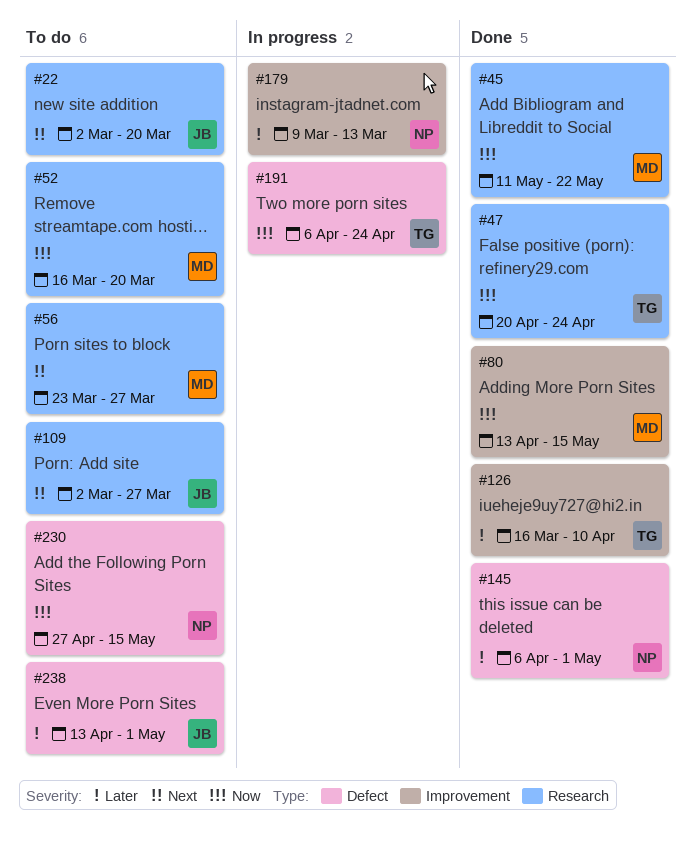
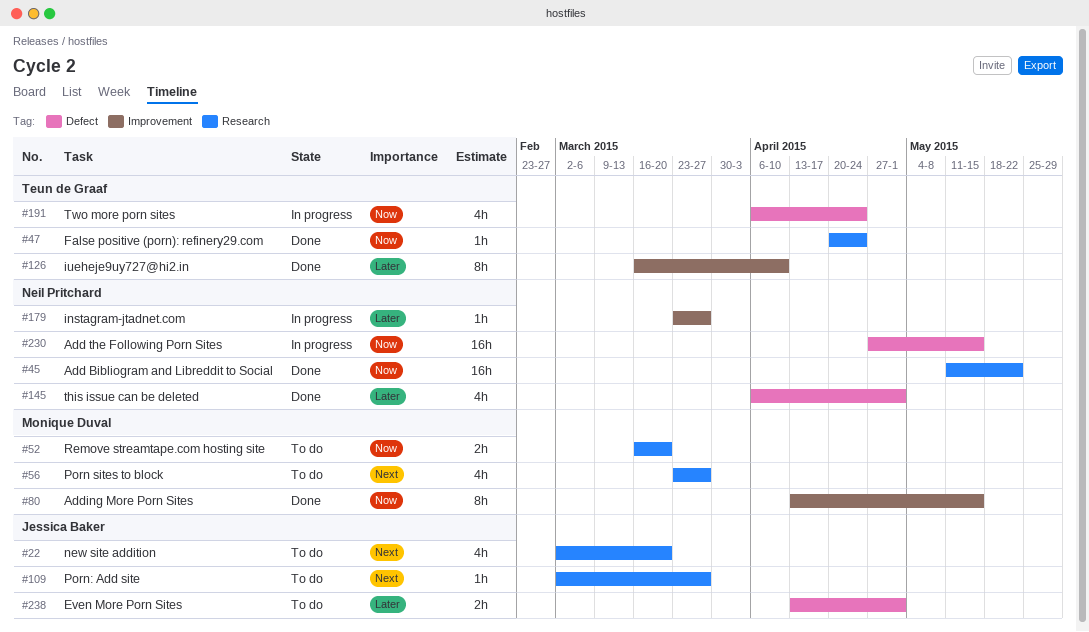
#45, owner: Monique Duval -> Neil Pritchard
#179, start: Mar 9 -> Mar 23
#179, due: Mar 13 -> Mar 27
#230, status: To do -> In progress

